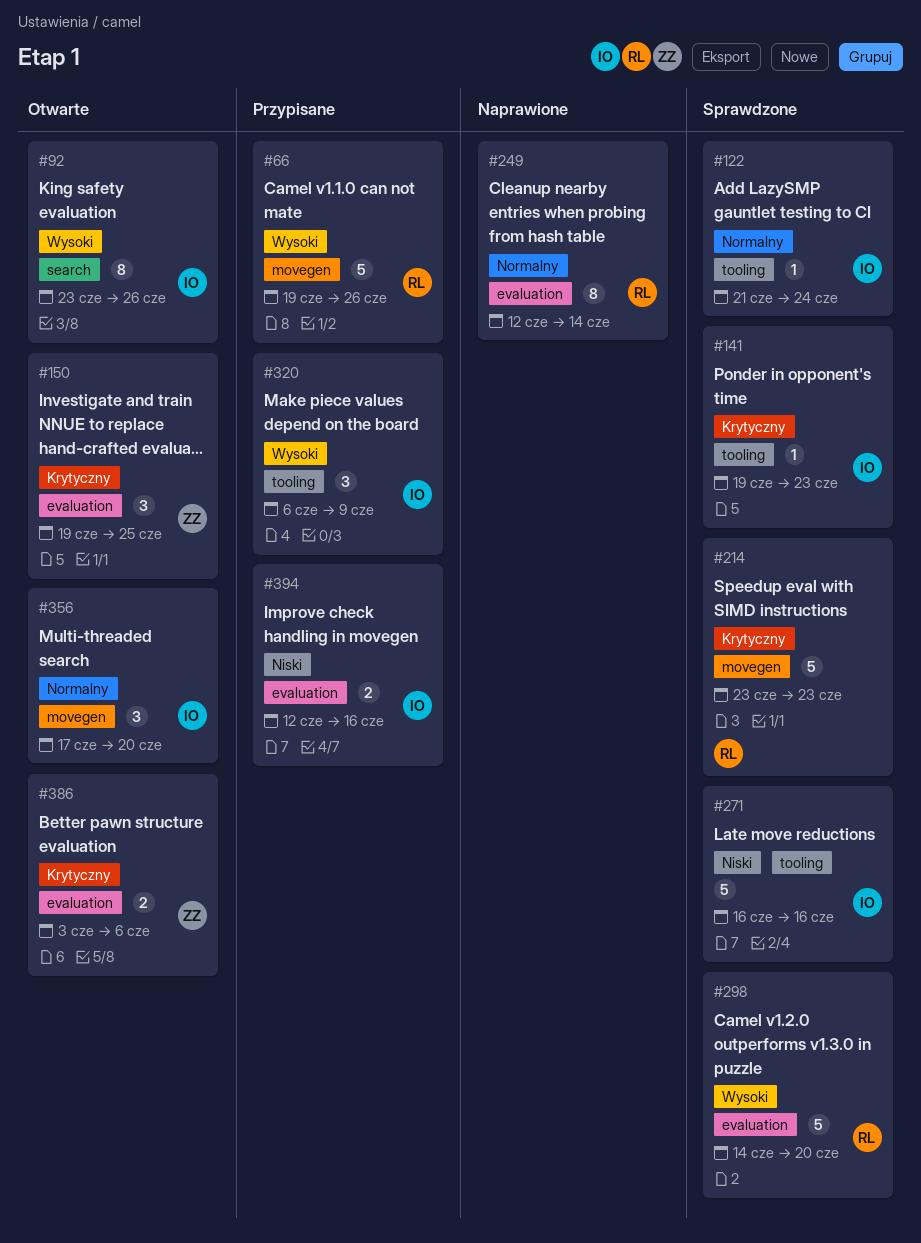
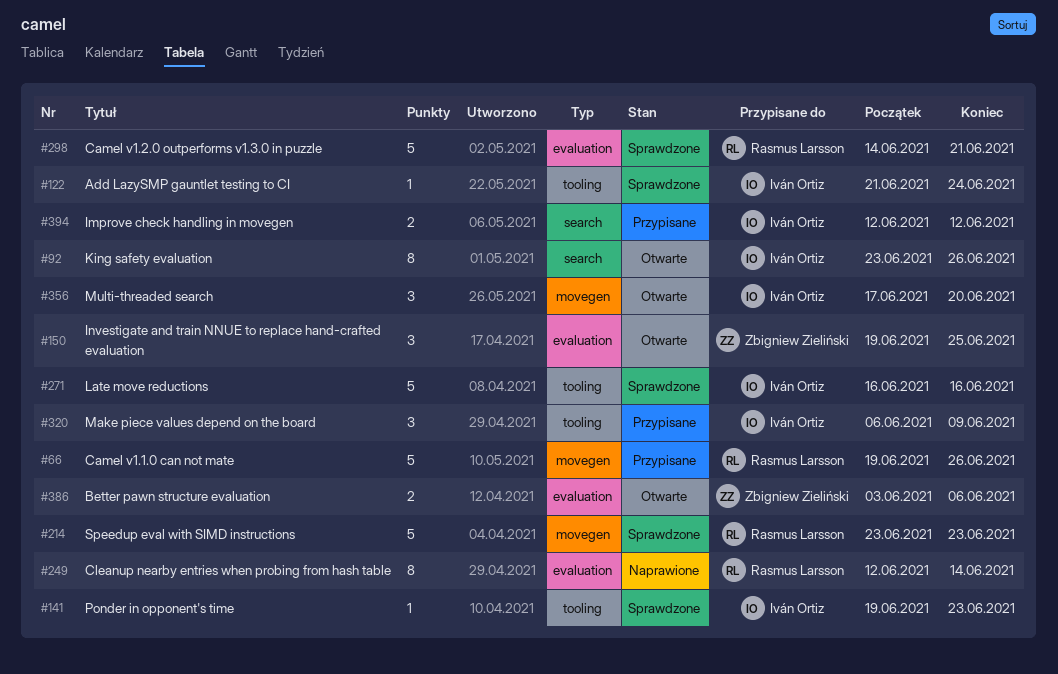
#298, due: Jun 20 -> Jun 21
#394, label: evaluation -> search
#394, due: Jun 16 -> Jun 12

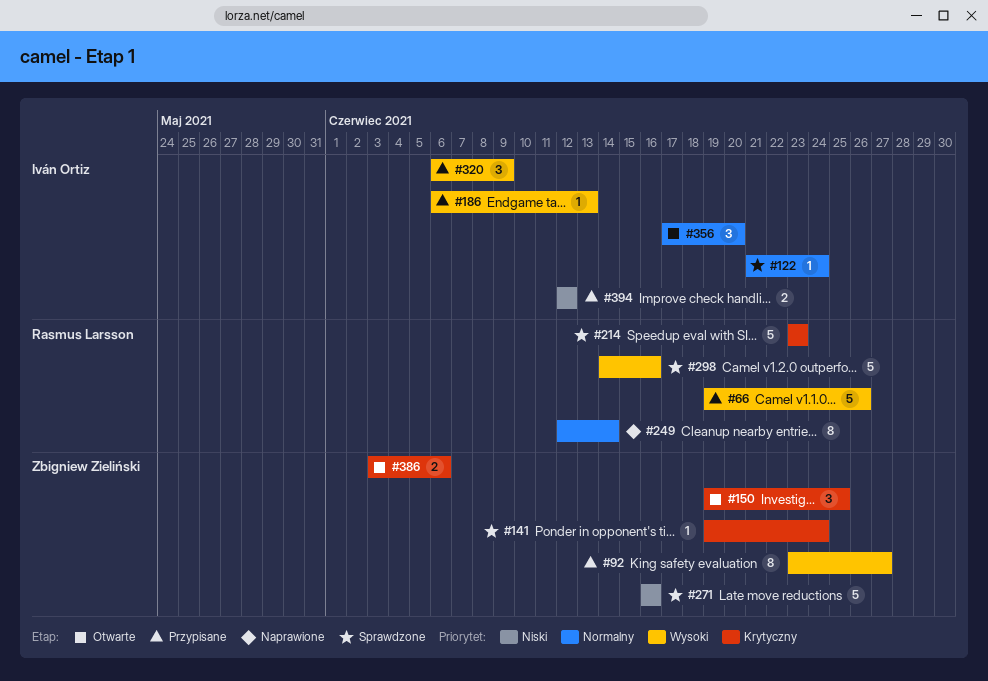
#92, status: Otwarte -> Przypisane
#92, owner: Iván Ortiz -> Zbigniew Zieliński
#92, due: Jun 26 -> Jun 27
#141, owner: Iván Ortiz -> Zbigniew Zieliński
#141, due: Jun 23 -> Jun 24
#186: none -> present
#271, owner: Iván Ortiz -> Zbigniew Zieliński
#298, due: Jun 21 -> Jun 16

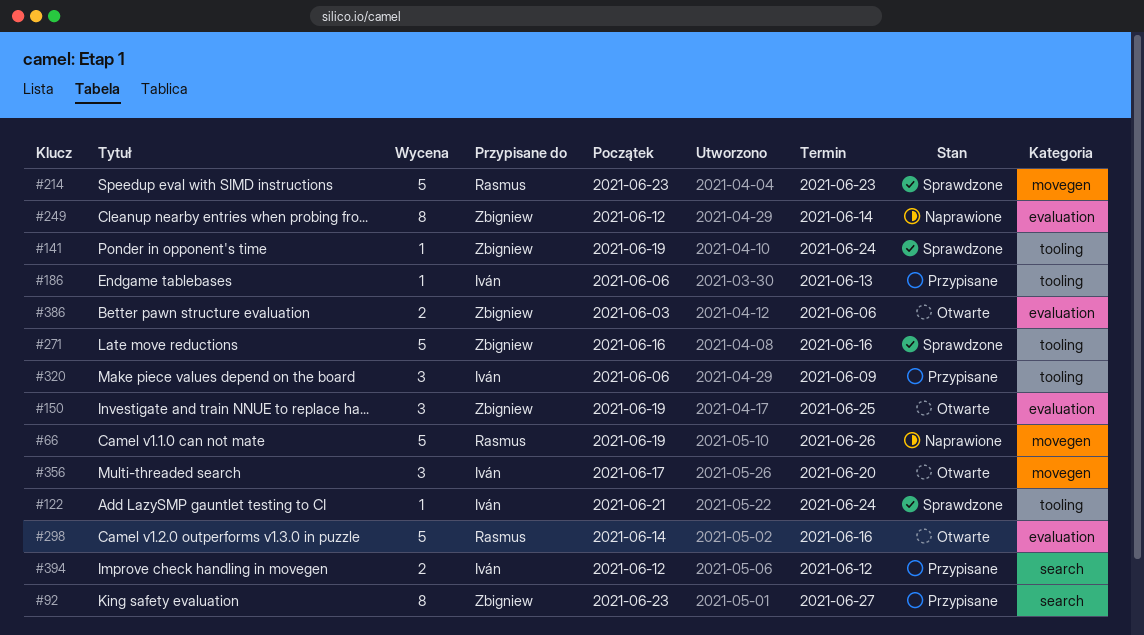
#66, status: Przypisane -> Naprawione
#249, owner: Rasmus Larsson -> Zbigniew Zieliński
#298, status: Sprawdzone -> Otwarte

